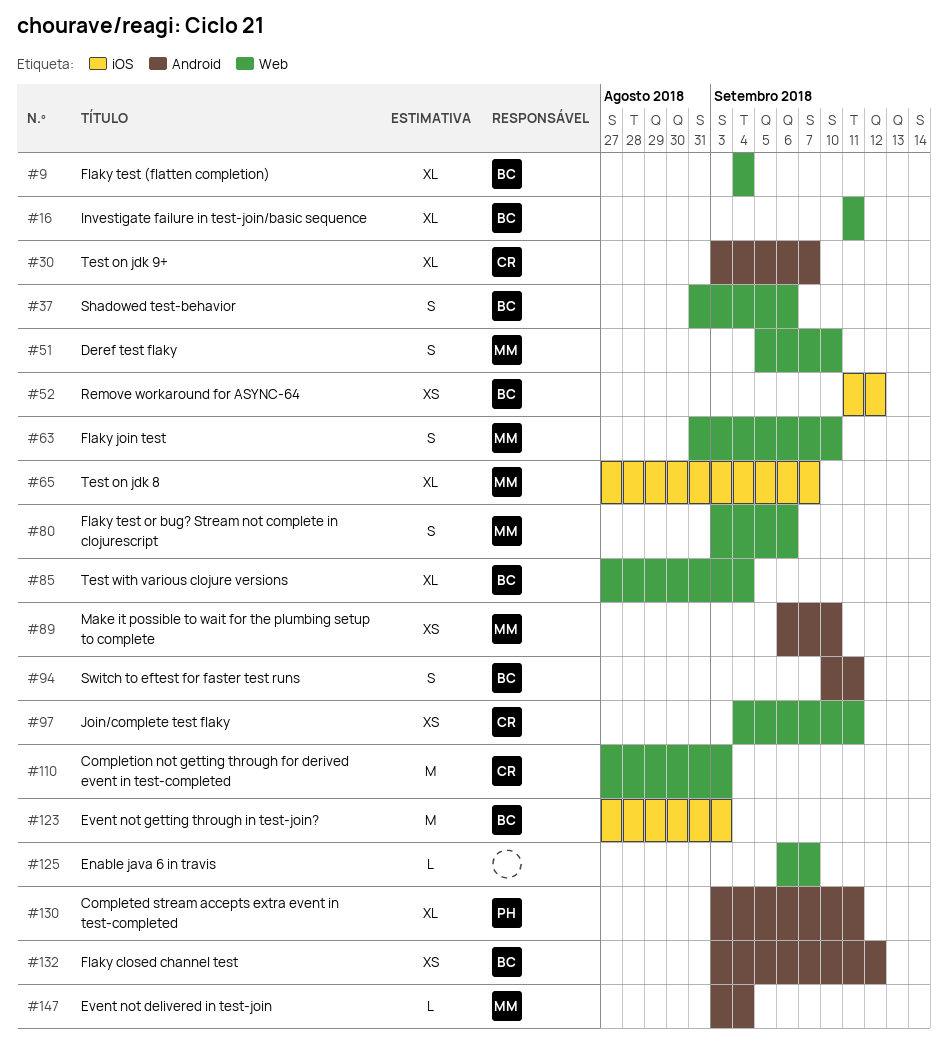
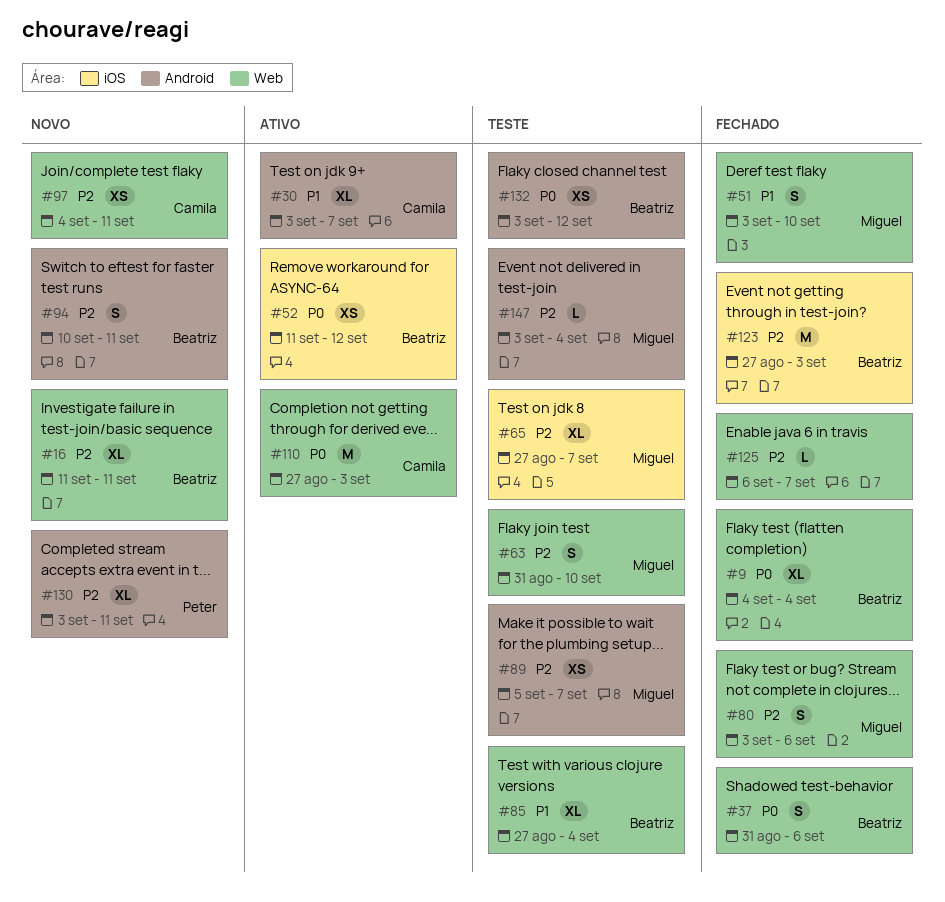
#51, start: Sep 5 -> Sep 3
#89, start: Sep 6 -> Sep 5
#89, due: Sep 10 -> Sep 7

